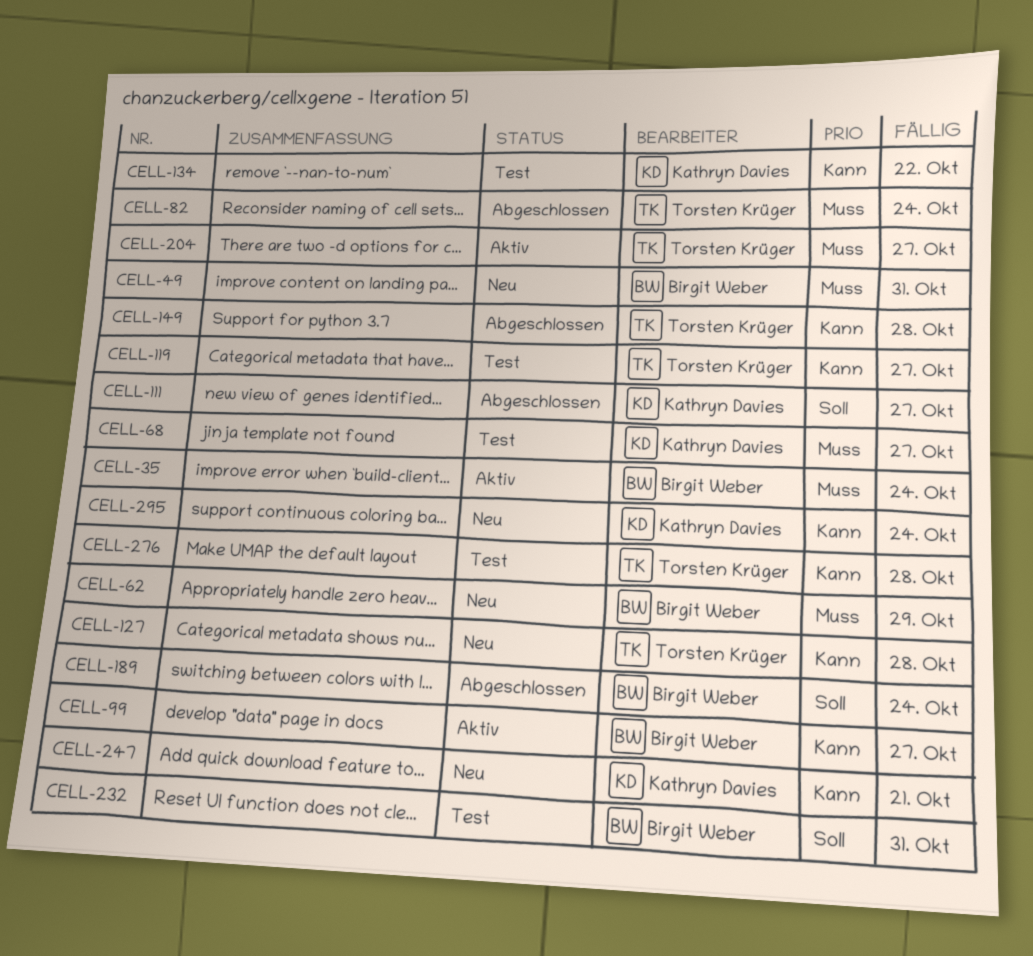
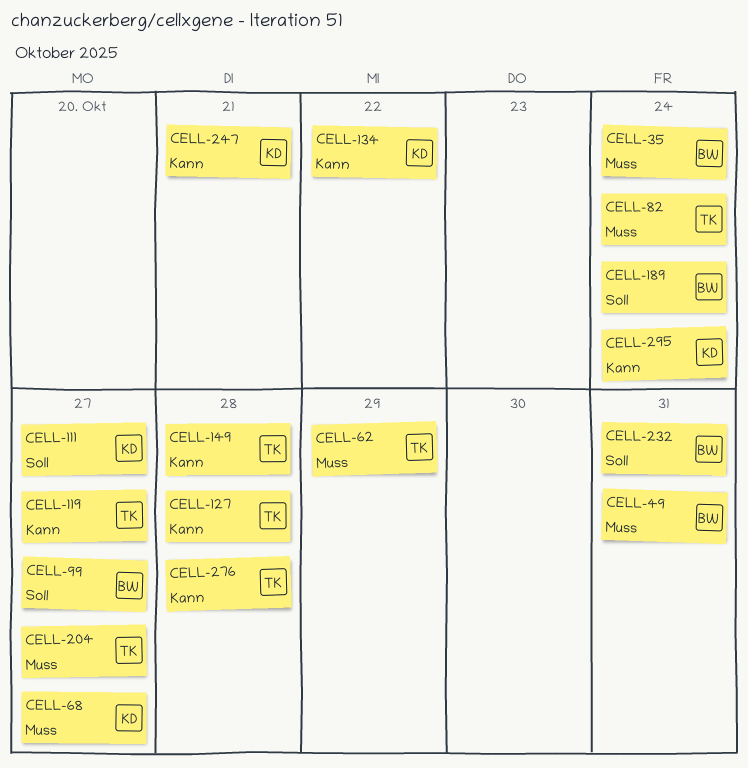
CELL-62, owner: Birgit Weber -> Torsten Krüger
CELL-99, priority: Kann -> Soll

